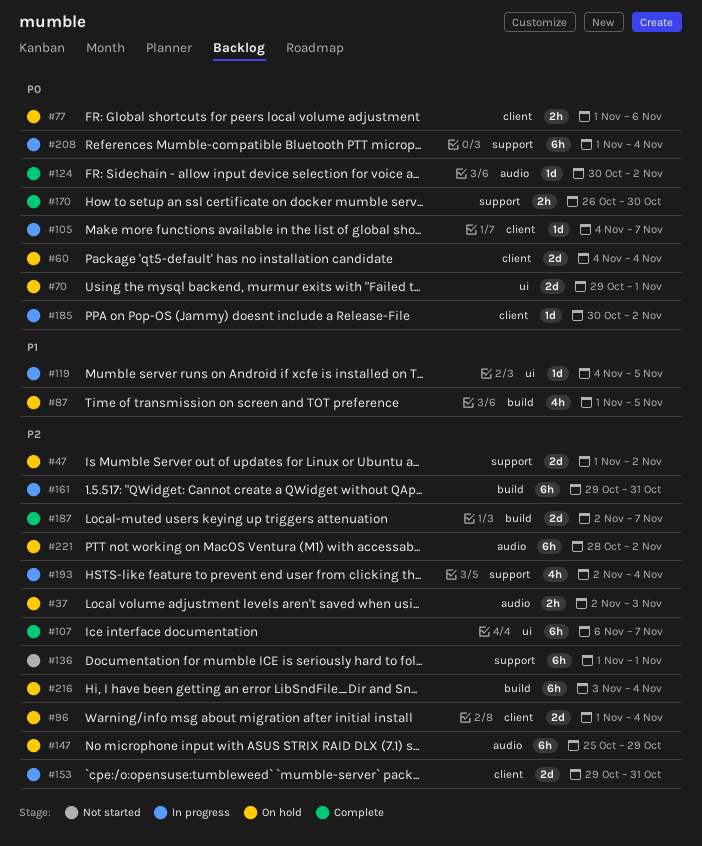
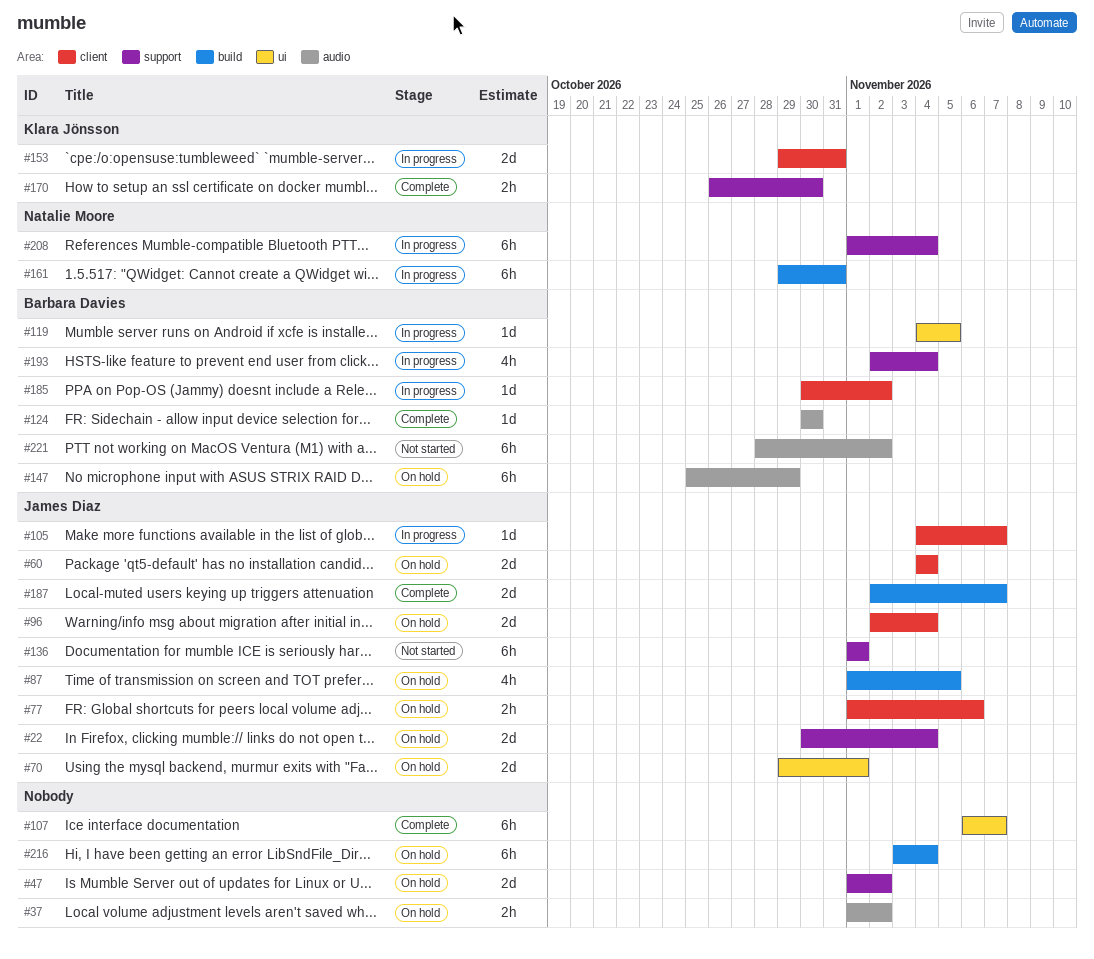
#22: none -> present
#37, start: Nov 2 -> Nov 1
#37, due: Nov 3 -> Nov 2
#96, start: Nov 1 -> Nov 2
#124, due: Nov 2 -> Oct 30
#221, status: On hold -> Not started

